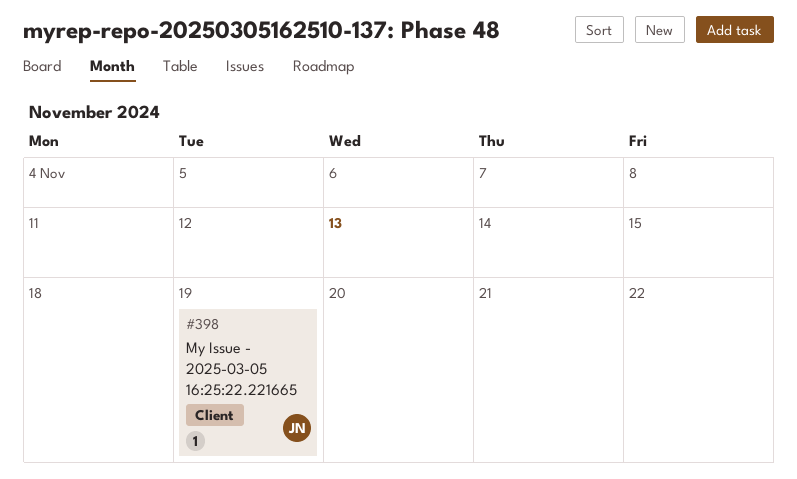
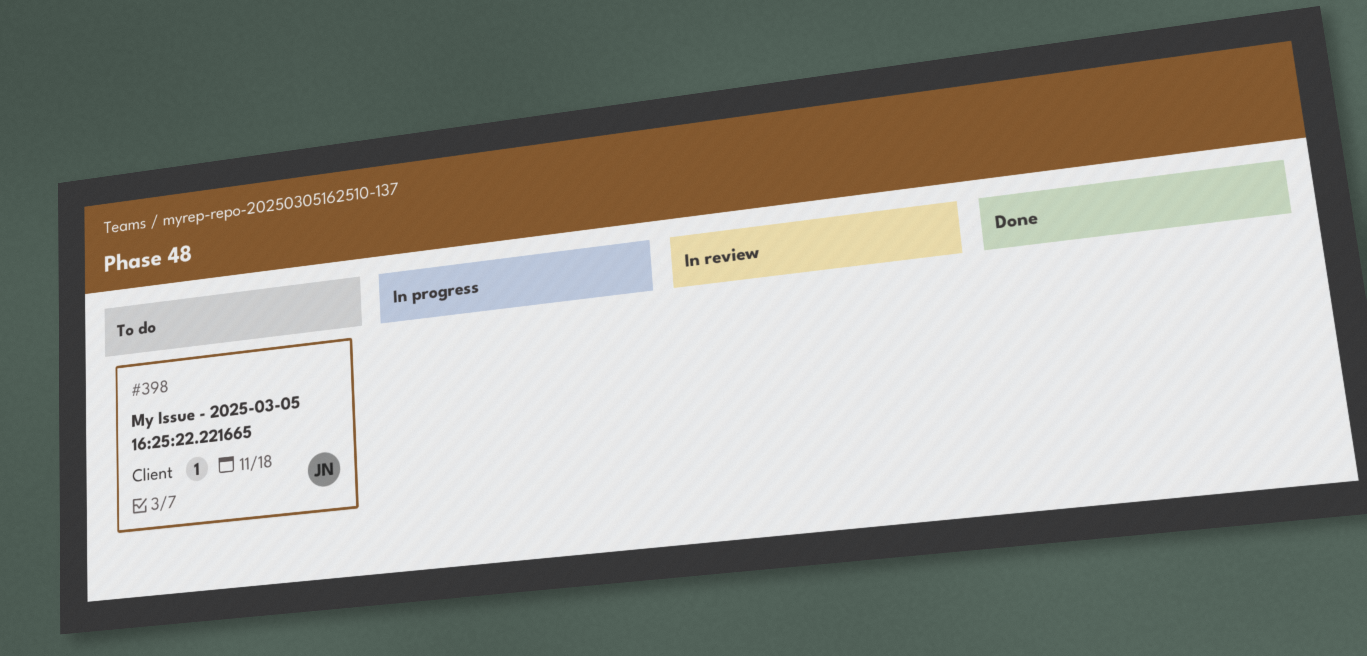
#398, due: Nov 19 -> Nov 18

